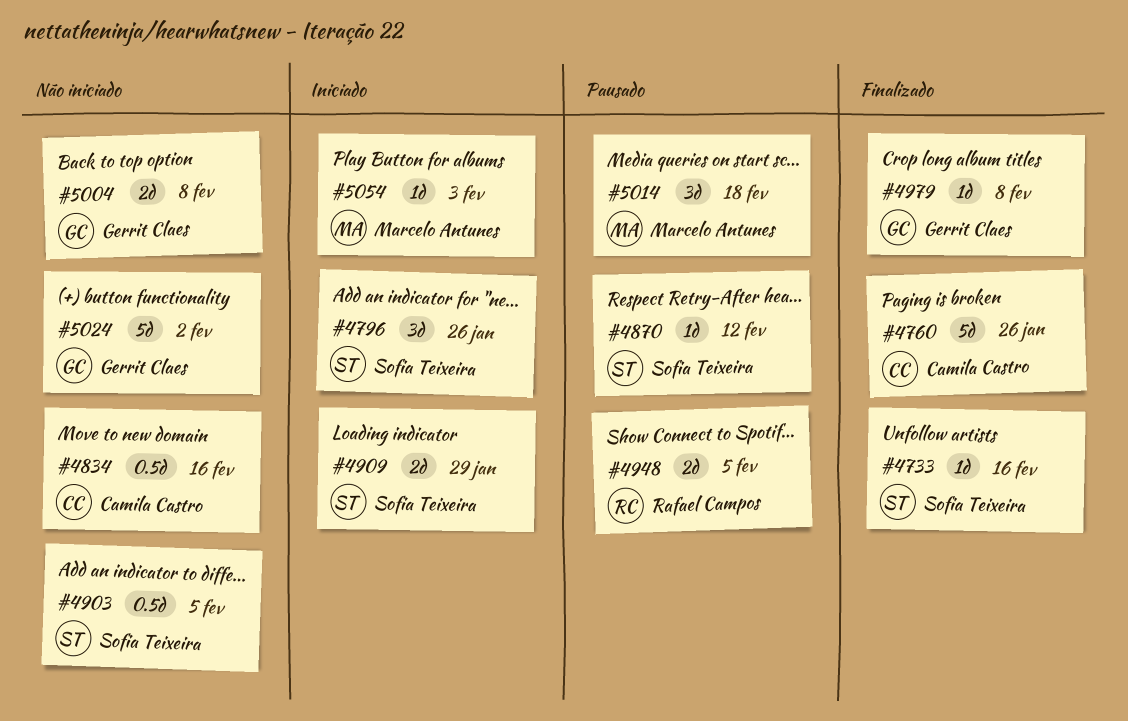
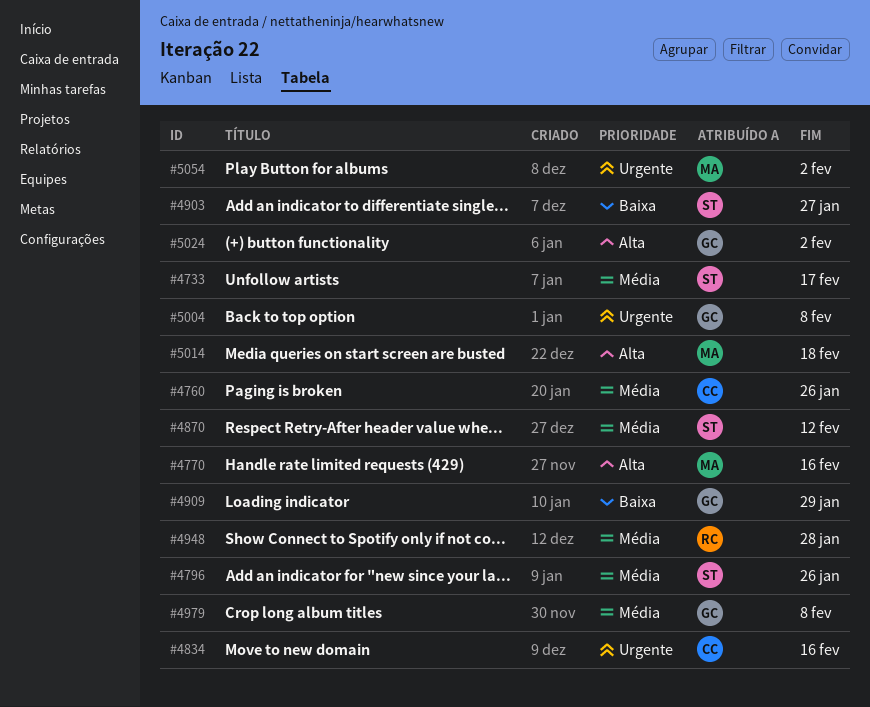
#4733, due: Feb 16 -> Feb 17
#4770: none -> present
#4903, due: Feb 5 -> Jan 27
#4909, owner: Sofia Teixeira -> Gerrit Claes
#4948, due: Feb 5 -> Jan 28
#5054, due: Feb 3 -> Feb 2

